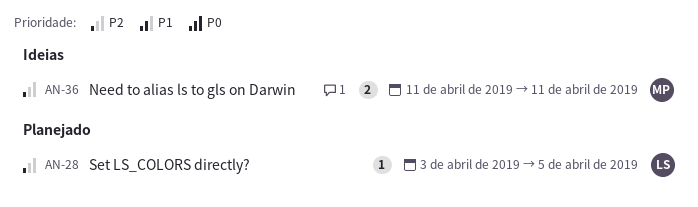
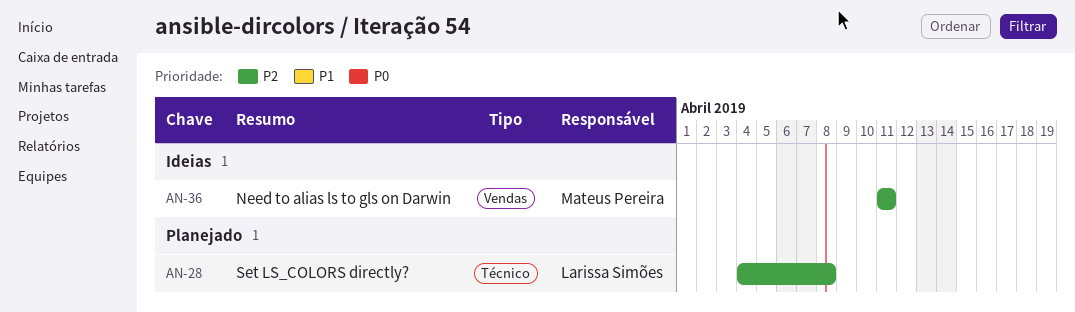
AN-28, start: Apr 3 -> Apr 4
AN-28, due: Apr 5 -> Apr 8

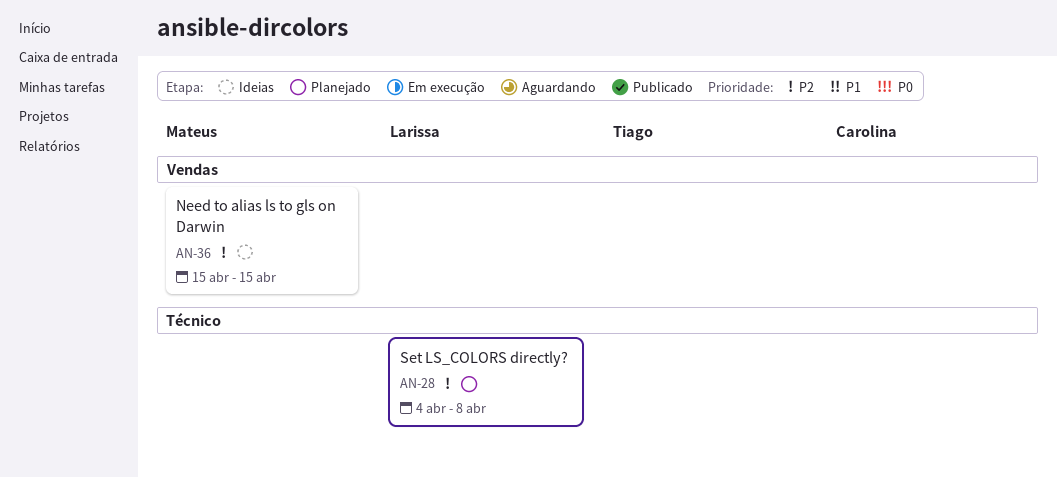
AN-36, start: Apr 11 -> Apr 15
AN-36, due: Apr 11 -> Apr 15

